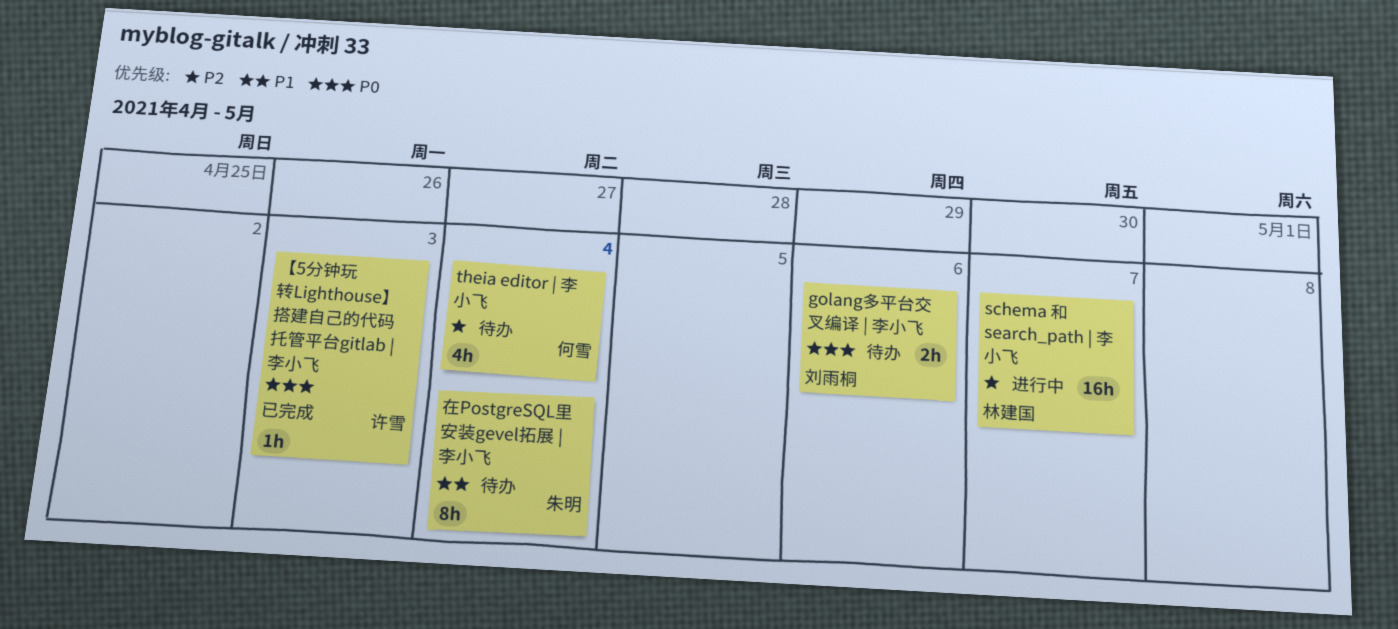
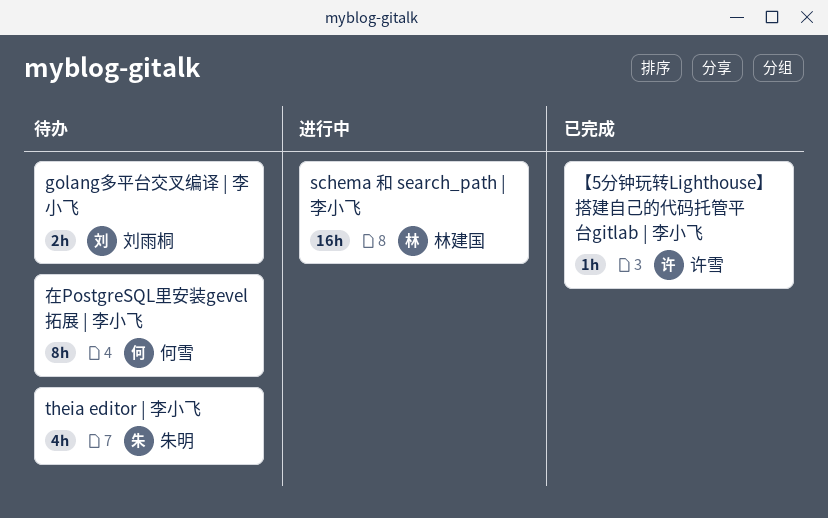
theia editor | 李小飞, owner: 何雪 -> 朱明
在PostgreSQL里安装gevel拓展 | 李小飞, owner: 朱明 -> 何雪

